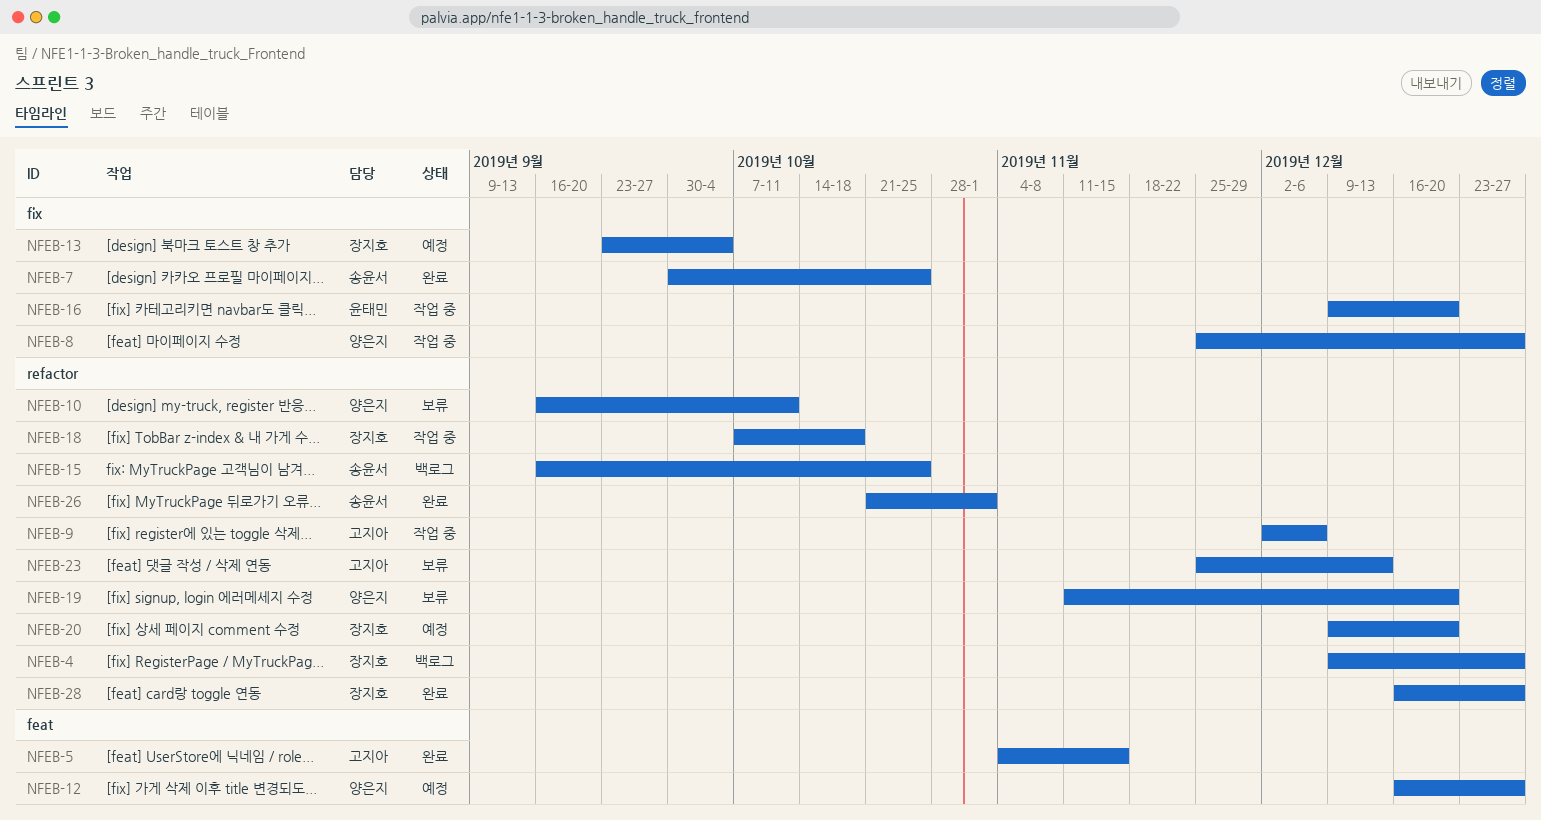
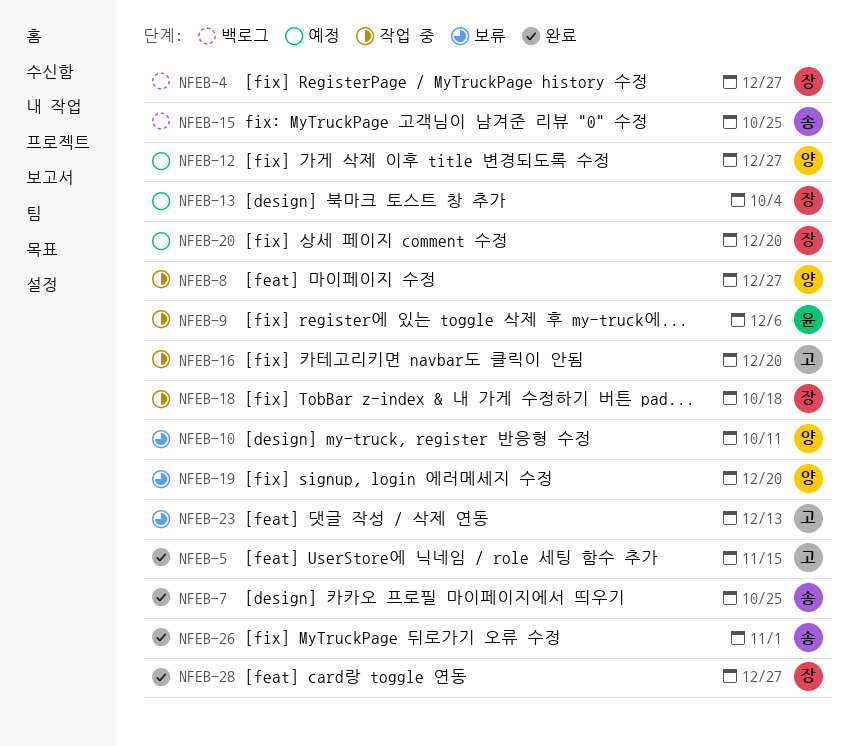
NFEB-9, owner: 고지아 -> 윤태민
NFEB-16, owner: 윤태민 -> 고지아

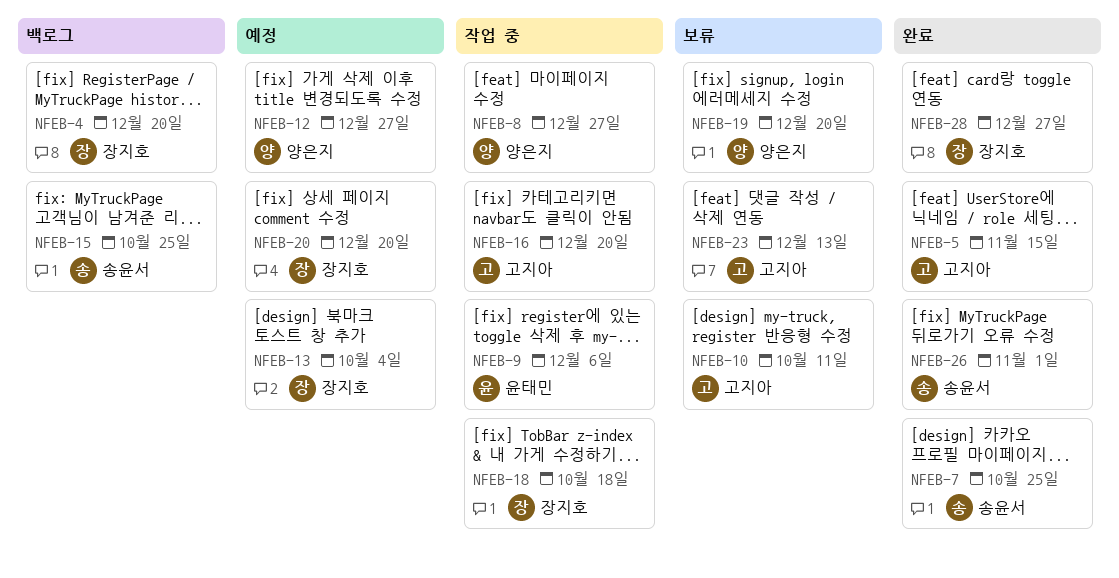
NFEB-4, due: Dec 27 -> Dec 20
NFEB-10, owner: 양은지 -> 고지아

